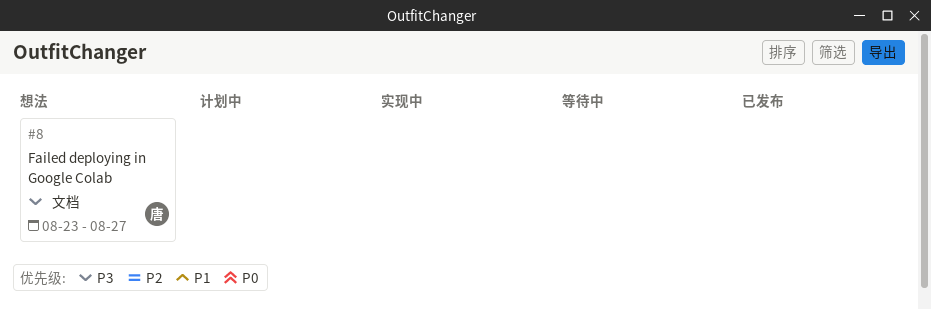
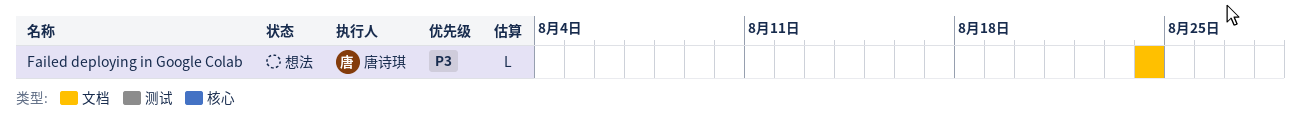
Failed deploying in Google Colab, start: Aug 23 -> Aug 24
Failed deploying in Google Colab, due: Aug 27 -> Aug 24

